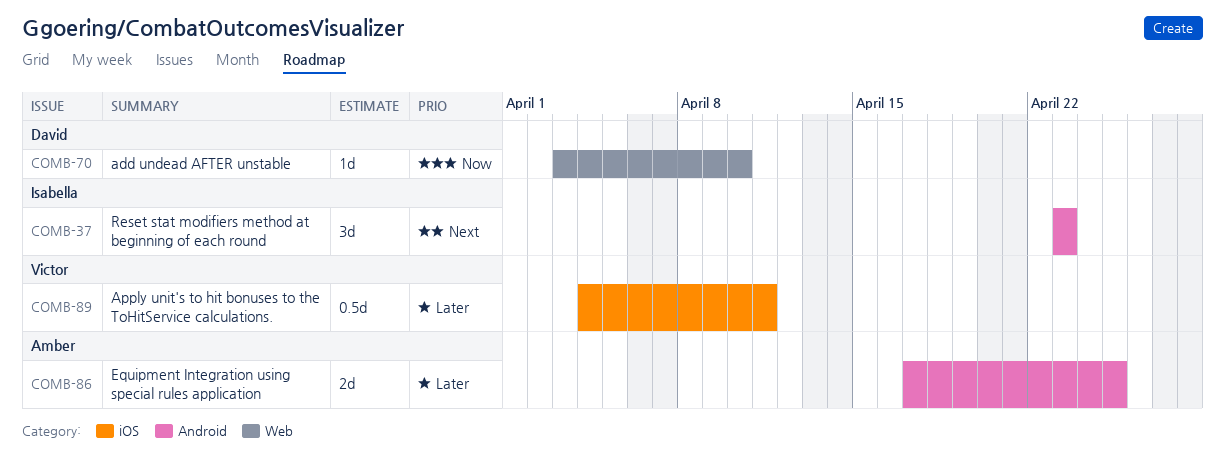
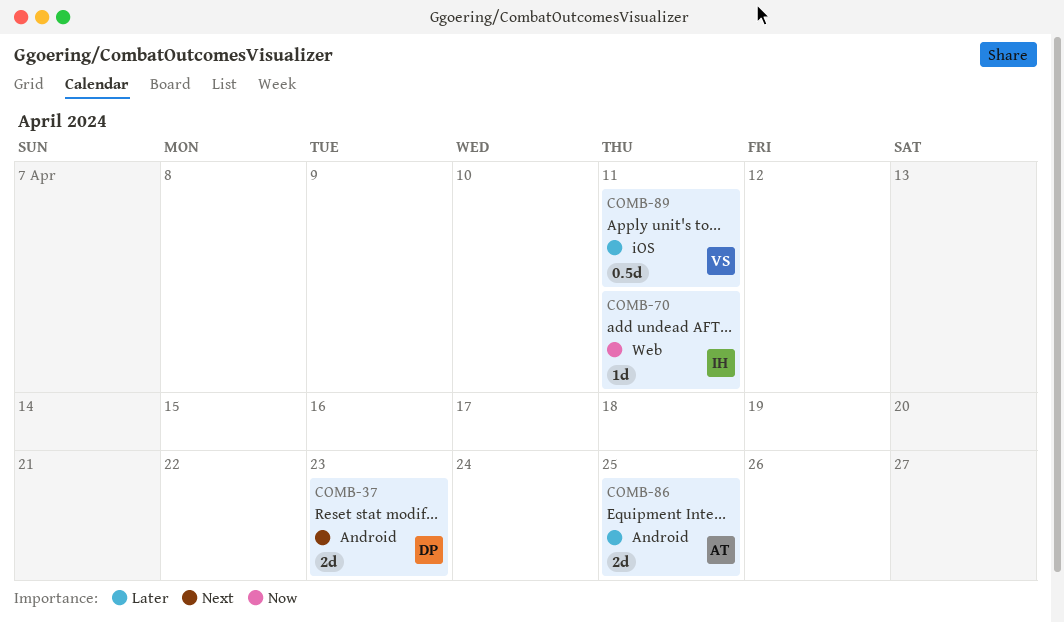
COMB-37, owner: Isabella -> David
COMB-37, estimate: 3d -> 2d
COMB-70, owner: David -> Isabella
COMB-70, due: Apr 10 -> Apr 11

